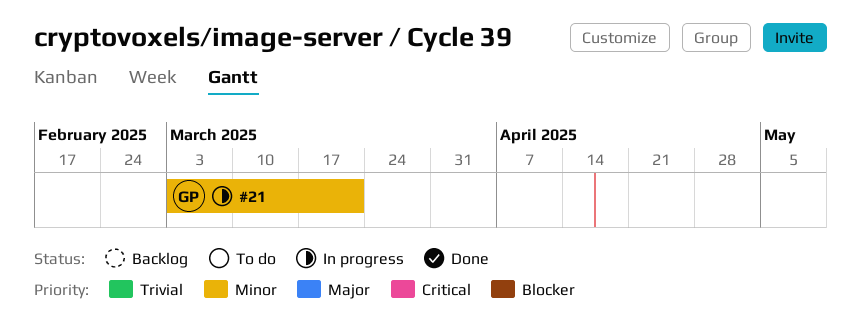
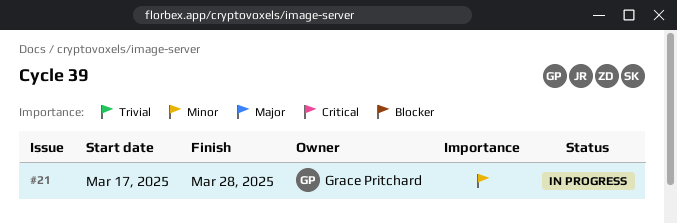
#21, start: Mar 3 -> Mar 17
#21, due: Mar 21 -> Mar 28

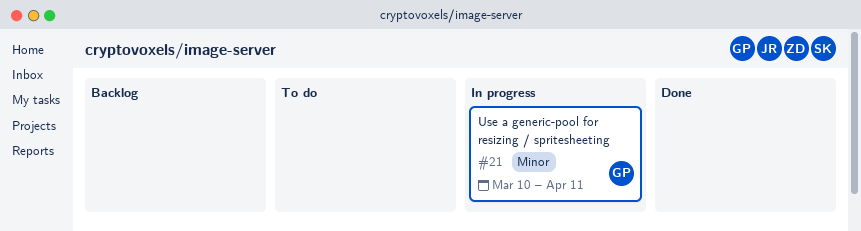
#21, start: Mar 17 -> Mar 10
#21, due: Mar 28 -> Apr 11

